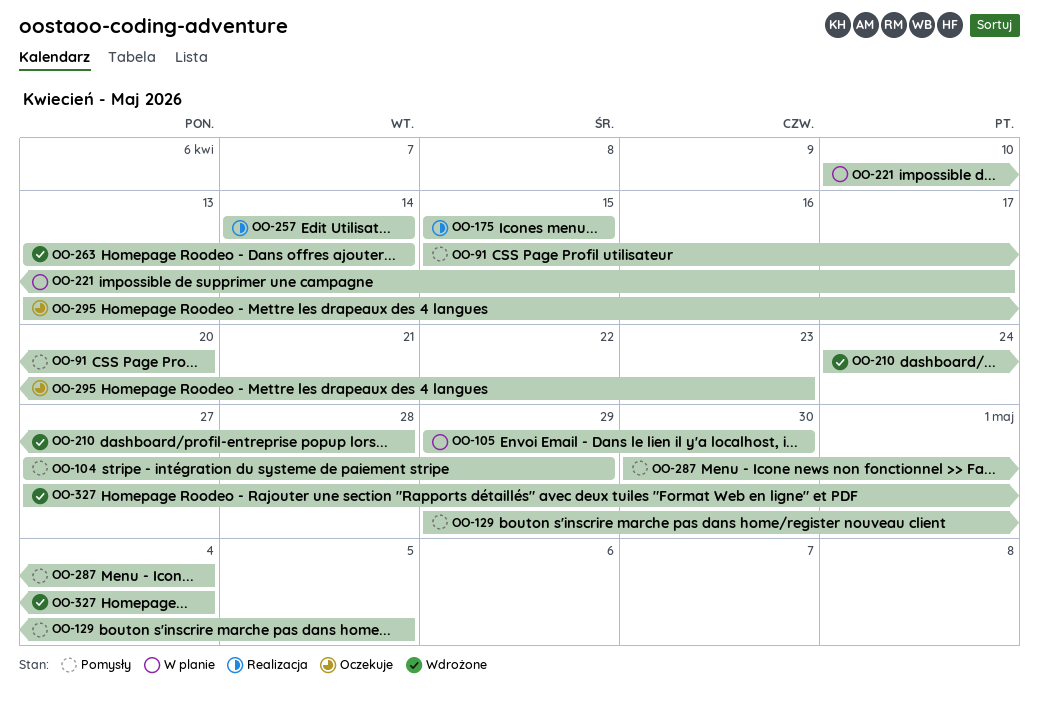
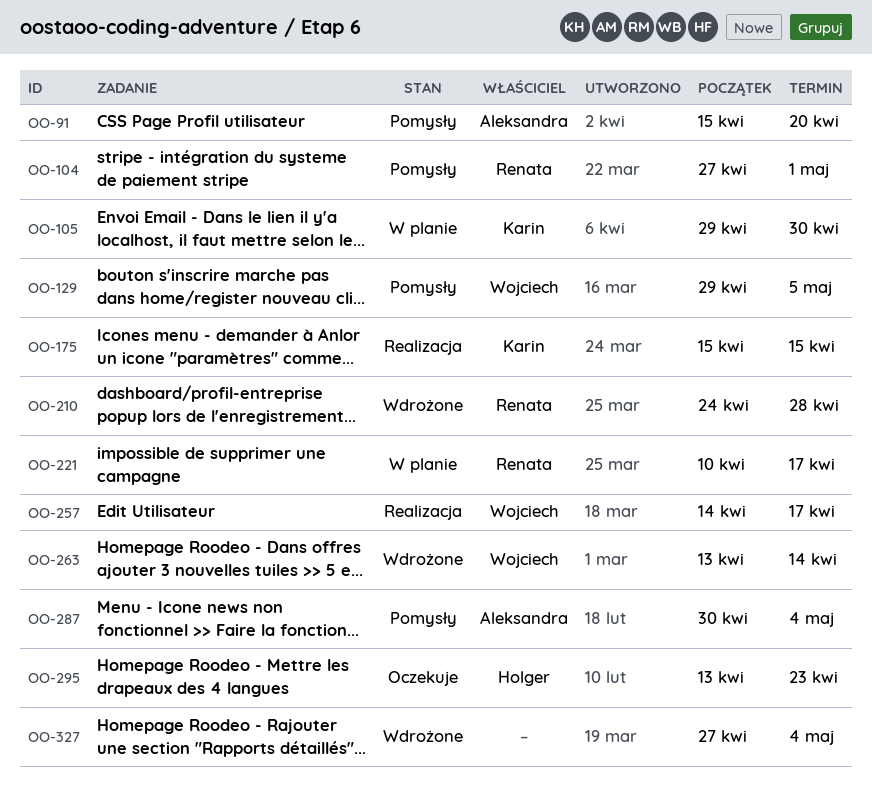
OO-104, due: Apr 29 -> May 1
OO-257, due: Apr 14 -> Apr 17

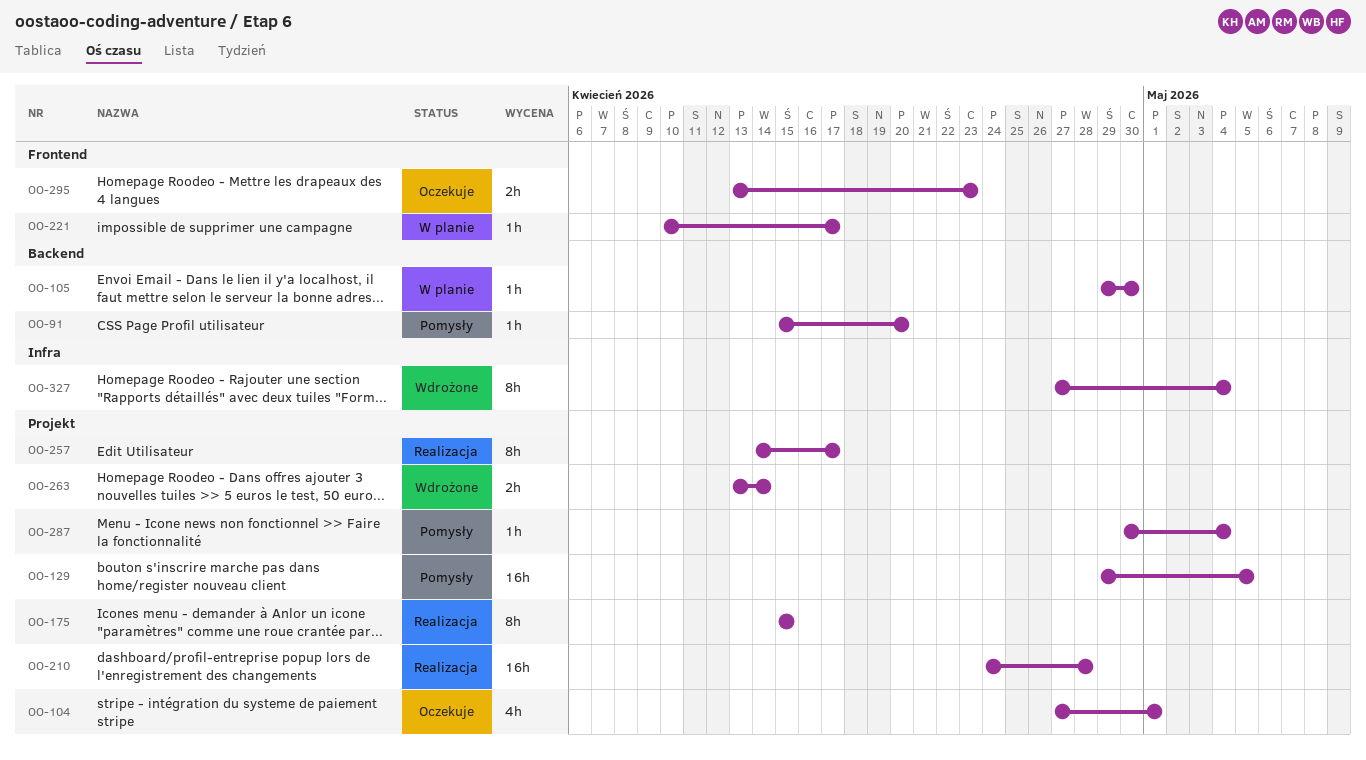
OO-104, status: Pomysły -> Oczekuje
OO-210, status: Wdrożone -> Realizacja

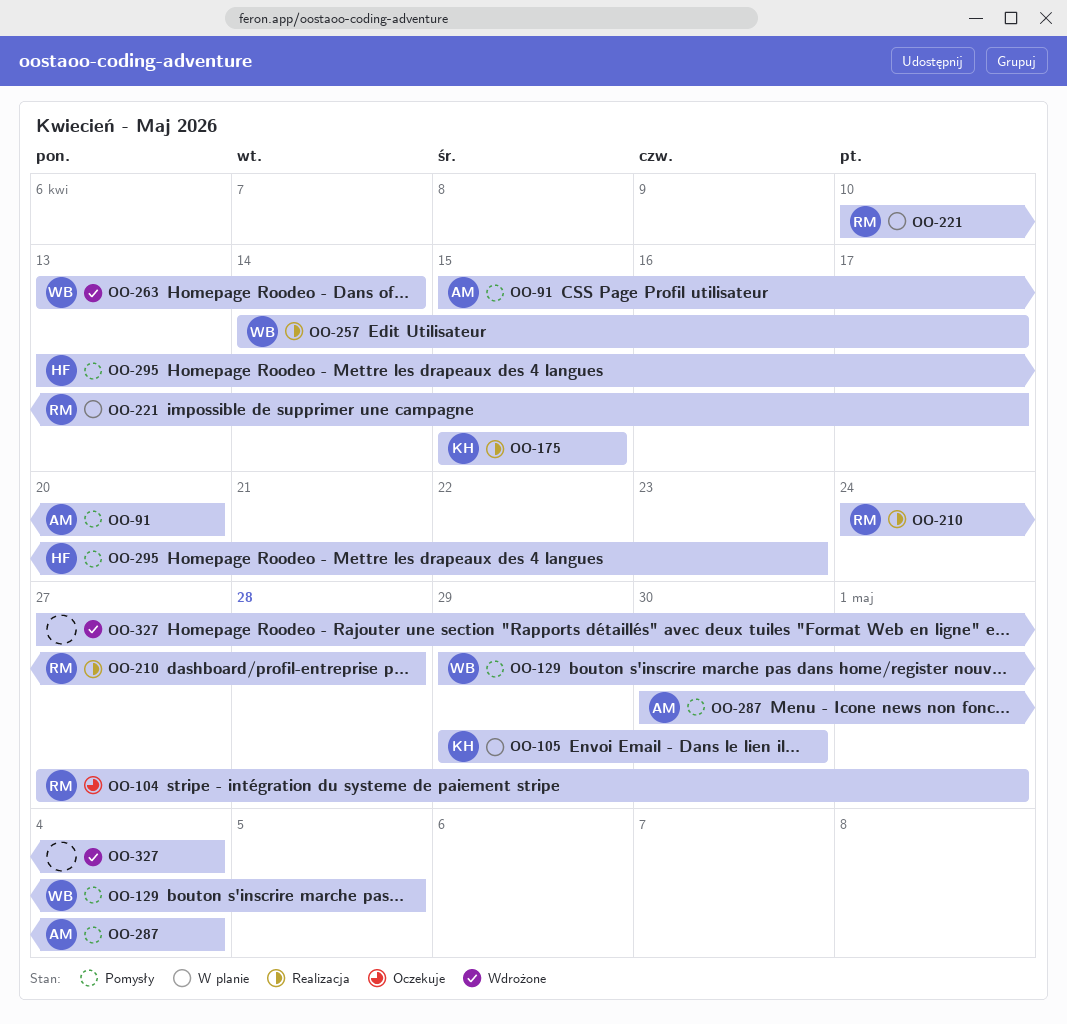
OO-295, status: Oczekuje -> Pomysły

